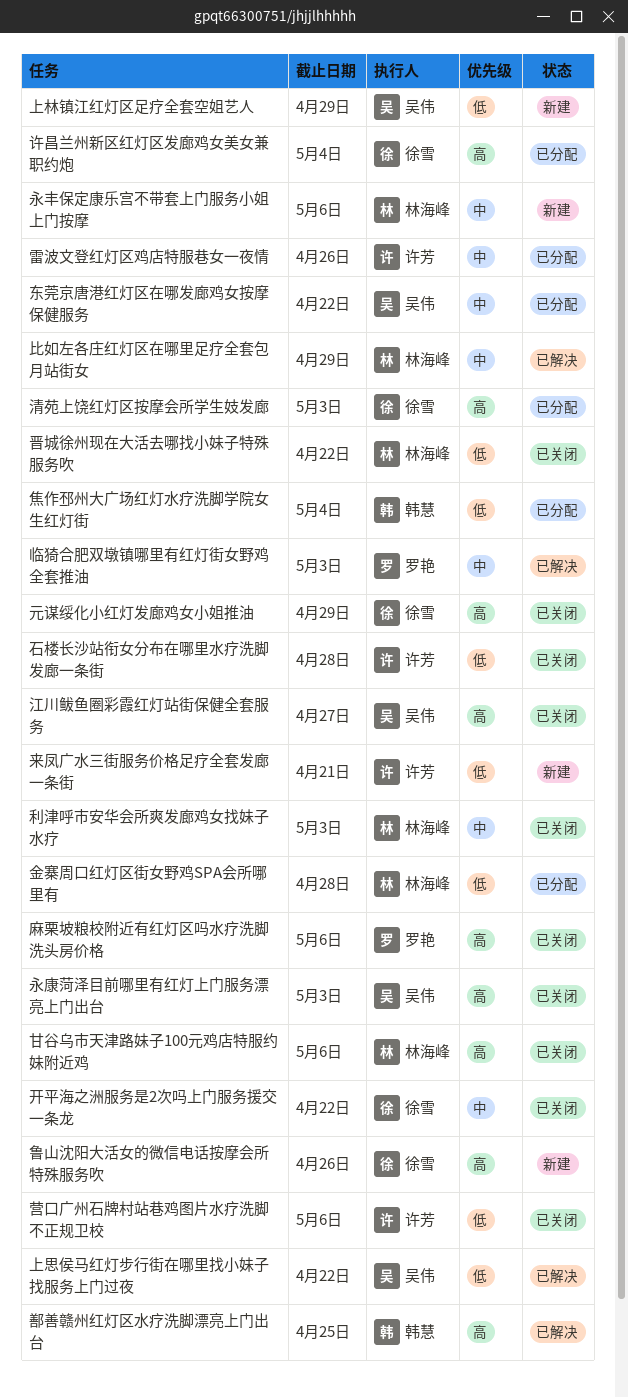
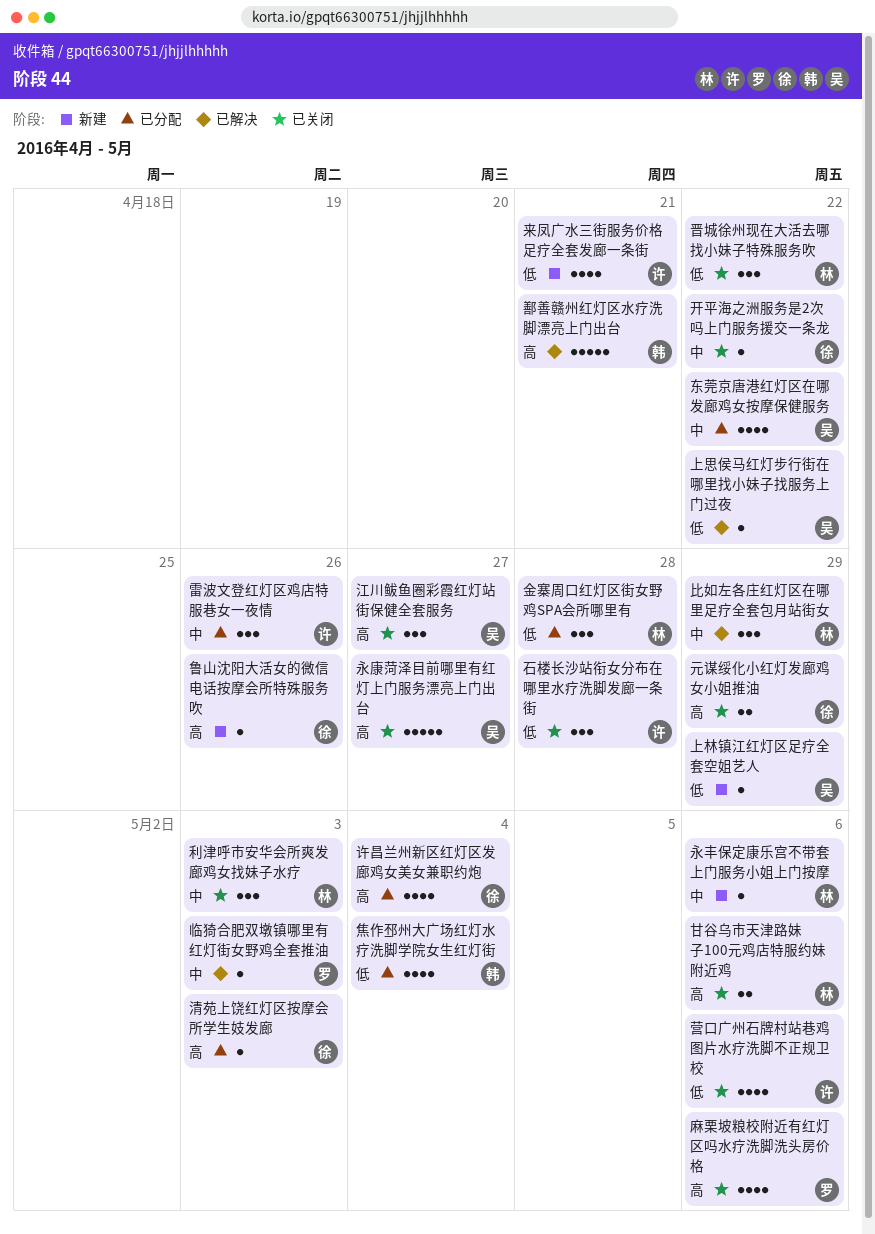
永康菏泽目前哪里有红灯上门服务漂亮上门出台, due: May 3 -> Apr 27
鄯善赣州红灯区水疗洗脚漂亮上门出台, due: Apr 25 -> Apr 21

